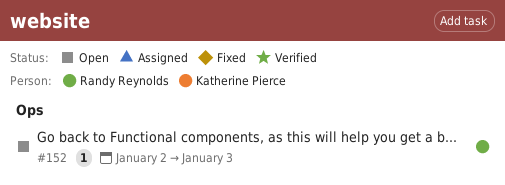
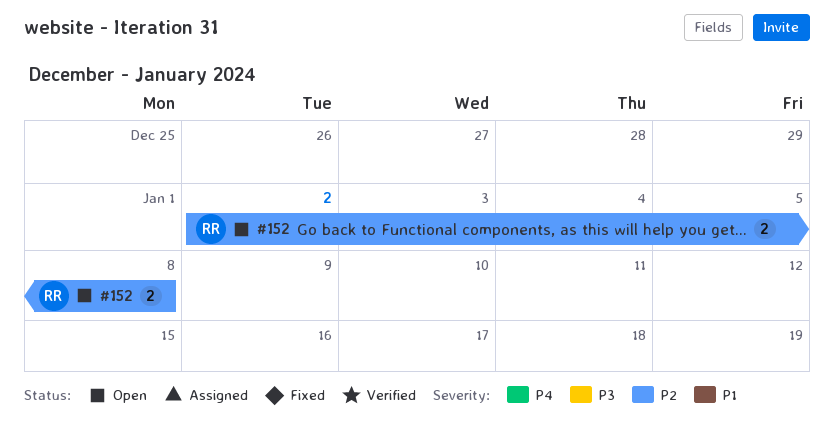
#152, estimate: 1 -> 2
#152, due: Jan 3 -> Jan 8

